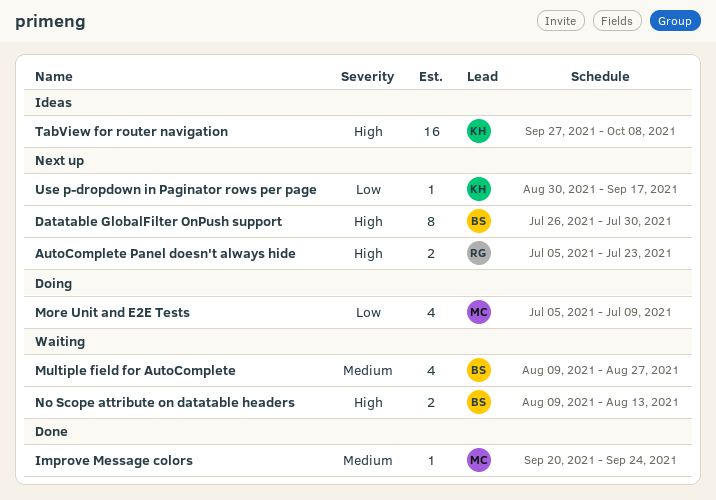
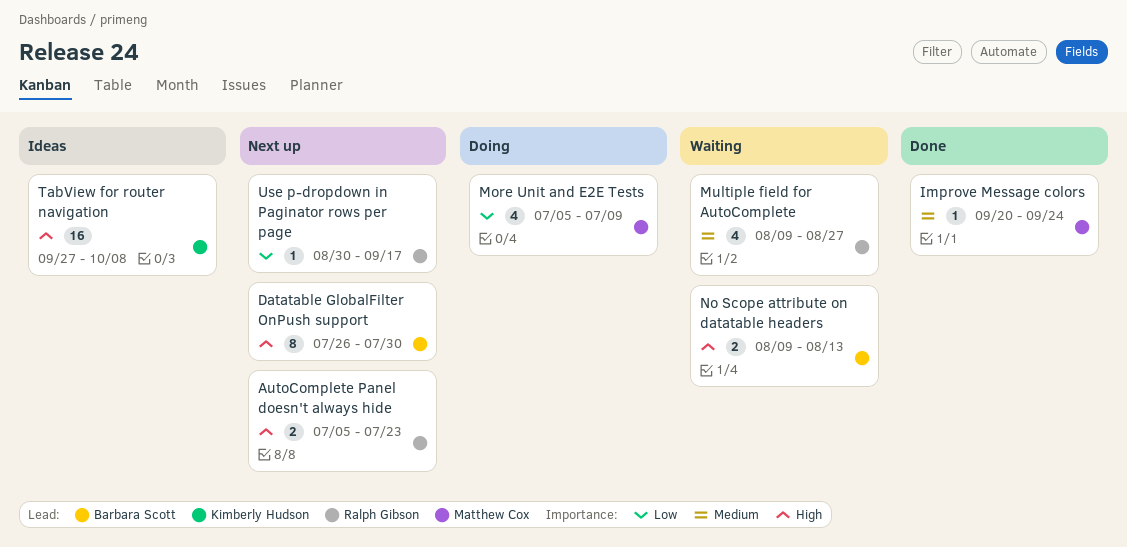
Multiple field for AutoComplete, owner: Barbara Scott -> Ralph Gibson
Use p-dropdown in Paginator rows per page, owner: Kimberly Hudson -> Ralph Gibson

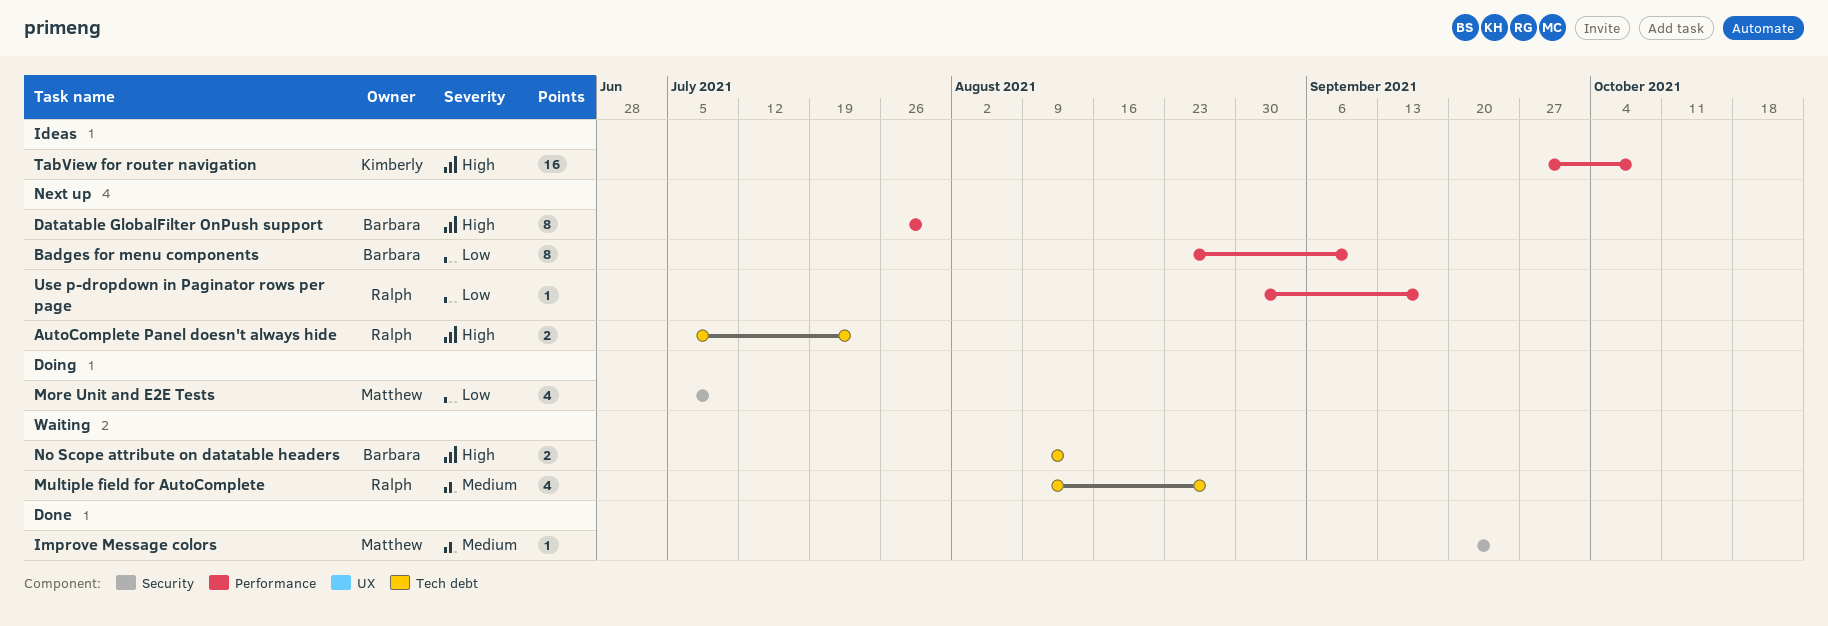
Badges for menu components: none -> present

